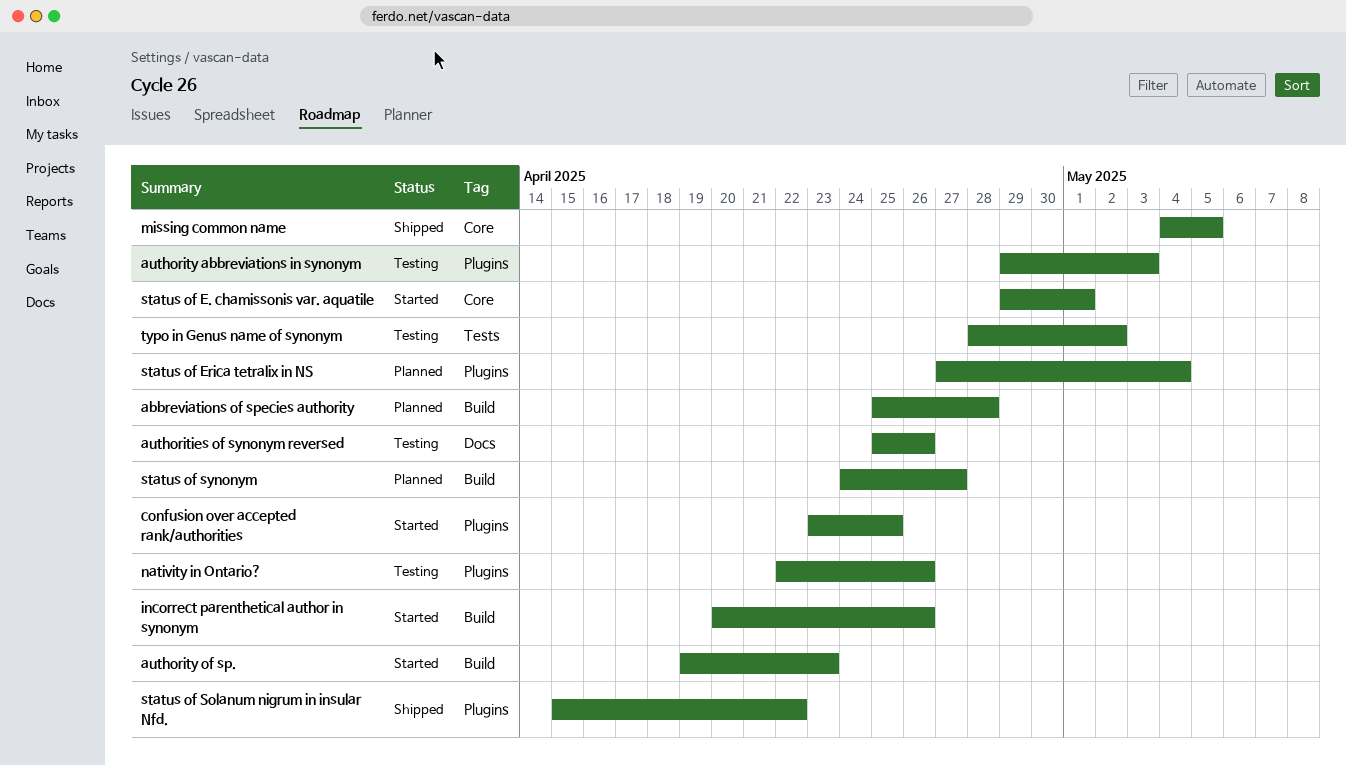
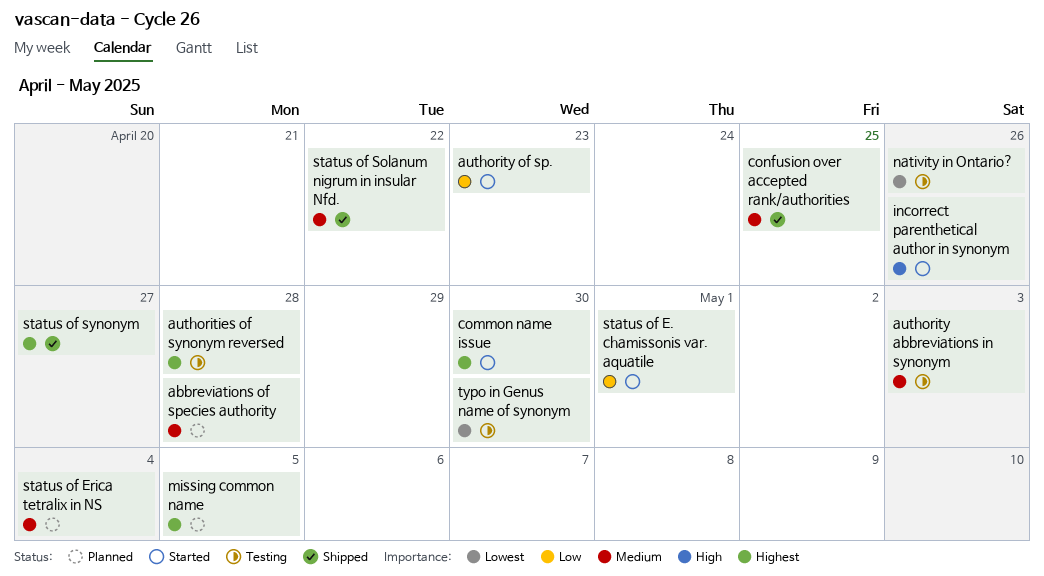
authorities of synonym reversed, due: Apr 26 -> Apr 28
common name issue: none -> present
confusion over accepted rank/authorities, status: Started -> Shipped
missing common name, status: Shipped -> Planned
status of synonym, status: Planned -> Shipped
typo in Genus name of synonym, due: May 2 -> Apr 30

